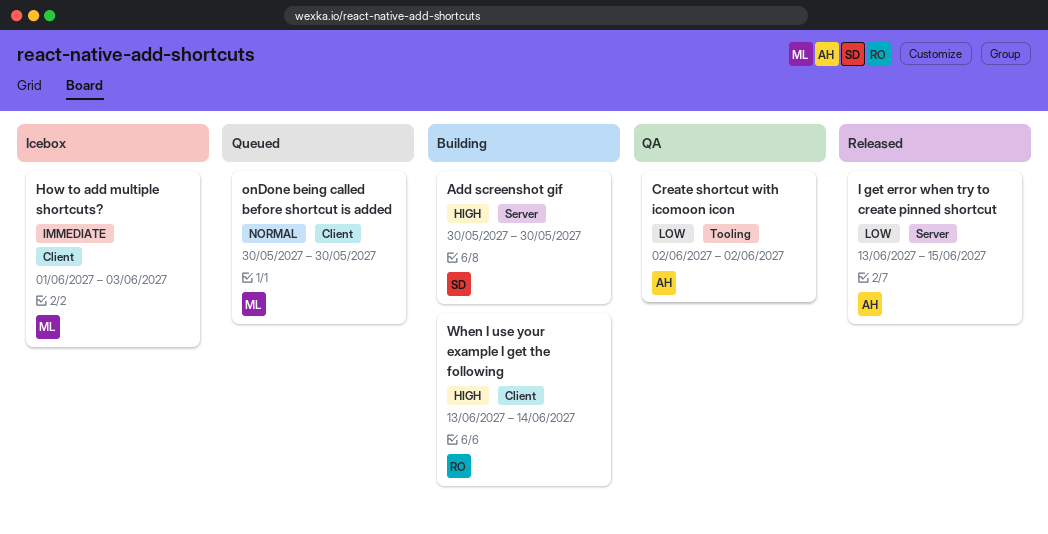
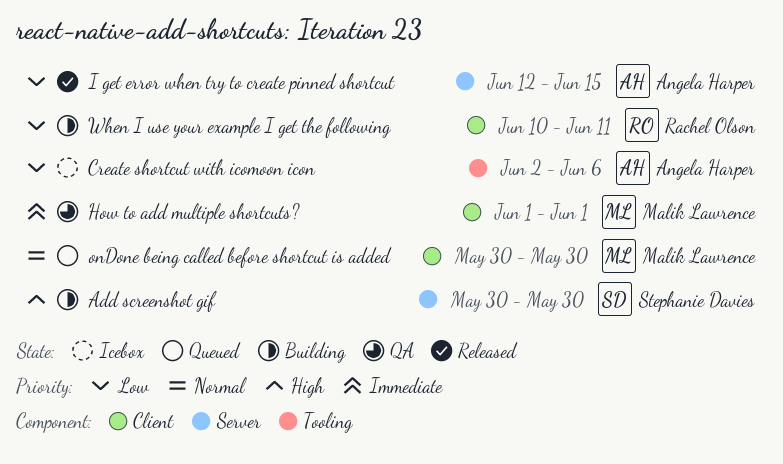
Create shortcut with icomoon icon, status: QA -> Icebox
Create shortcut with icomoon icon, due: Jun 2 -> Jun 6
How to add multiple shortcuts?, status: Icebox -> QA
How to add multiple shortcuts?, due: Jun 3 -> Jun 1
I get error when try to create pinned shortcut, start: Jun 13 -> Jun 12
When I use your example I get the following, priority: High -> Low
When I use your example I get the following, start: Jun 13 -> Jun 10
When I use your example I get the following, due: Jun 14 -> Jun 11

